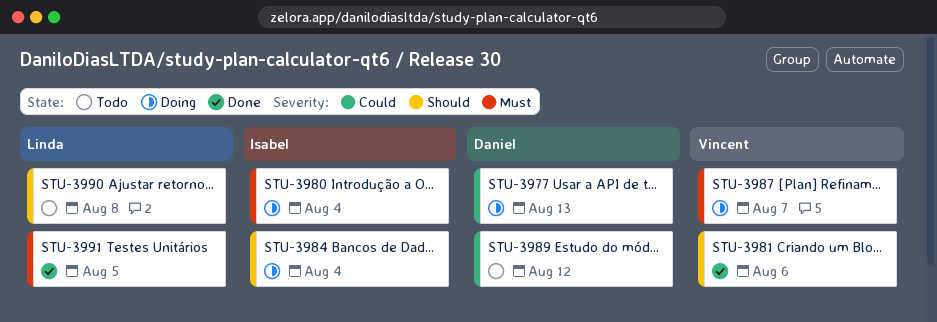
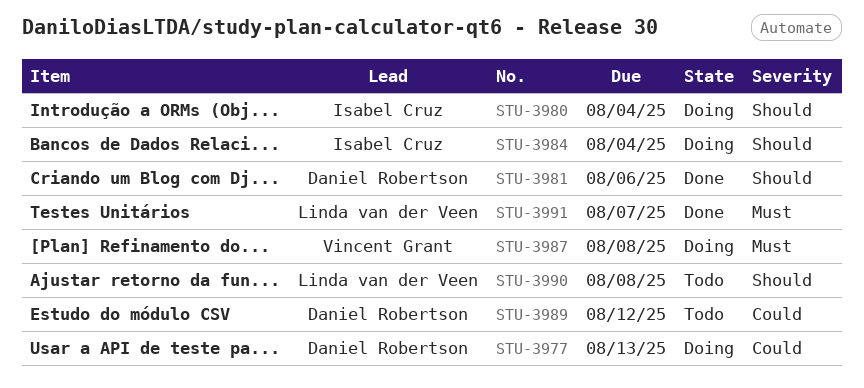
STU-3980, priority: Must -> Should
STU-3981, owner: Vincent Grant -> Daniel Robertson
STU-3987, due: Aug 7 -> Aug 8
STU-3991, due: Aug 5 -> Aug 7

